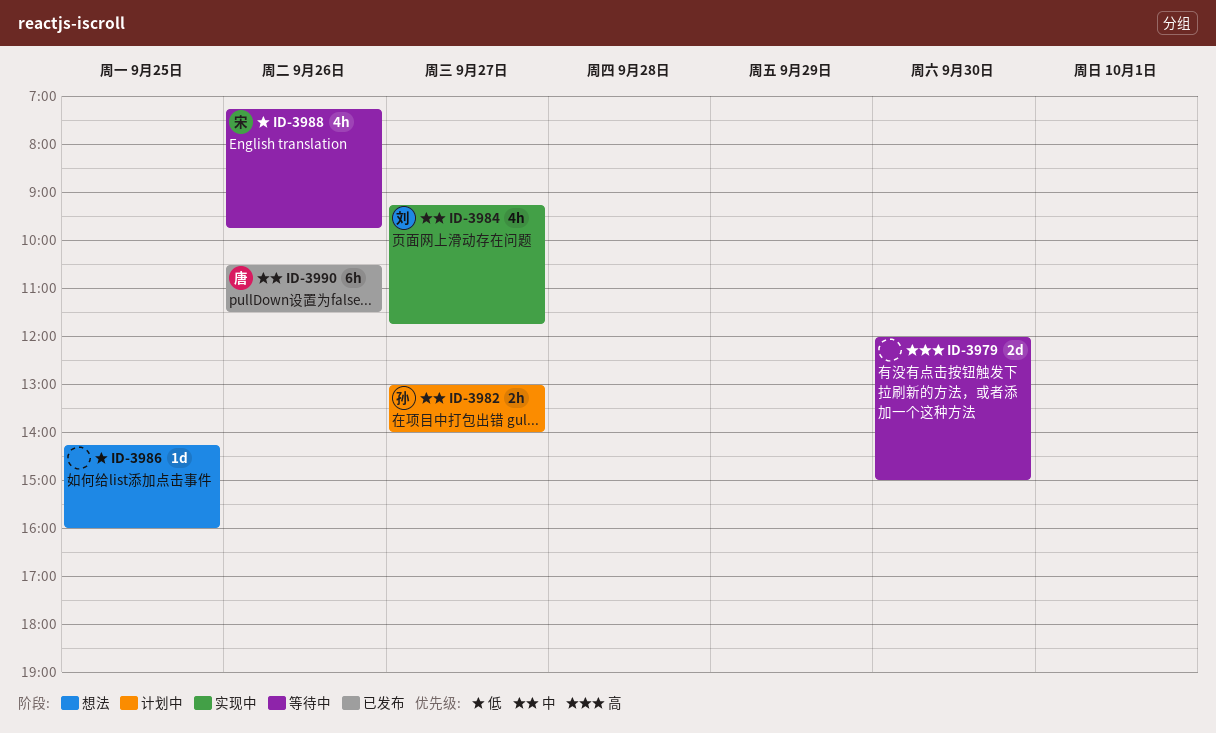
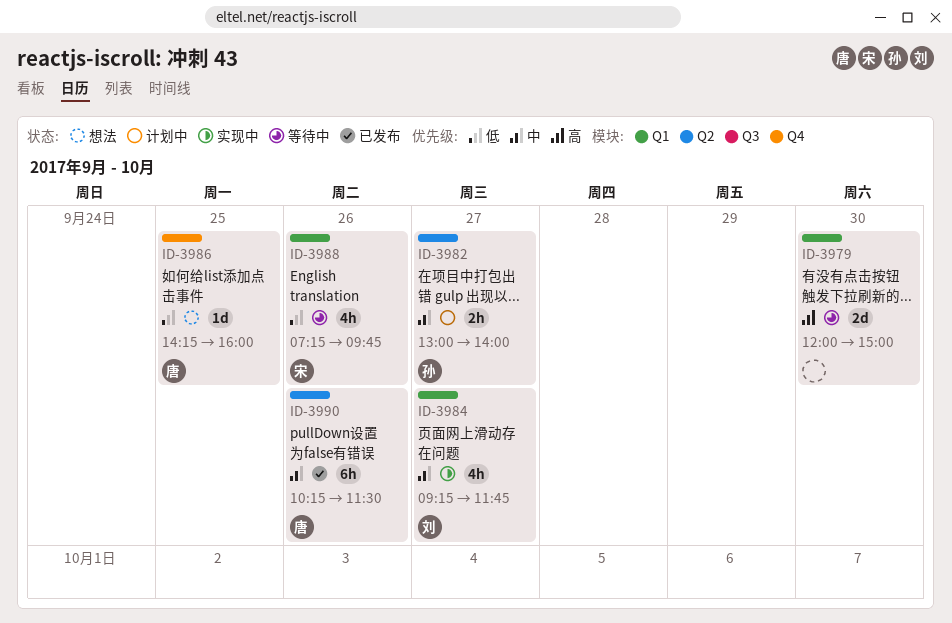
ID-3986, owner: none -> 唐
ID-3990, begins: 10:30 -> 10:15

